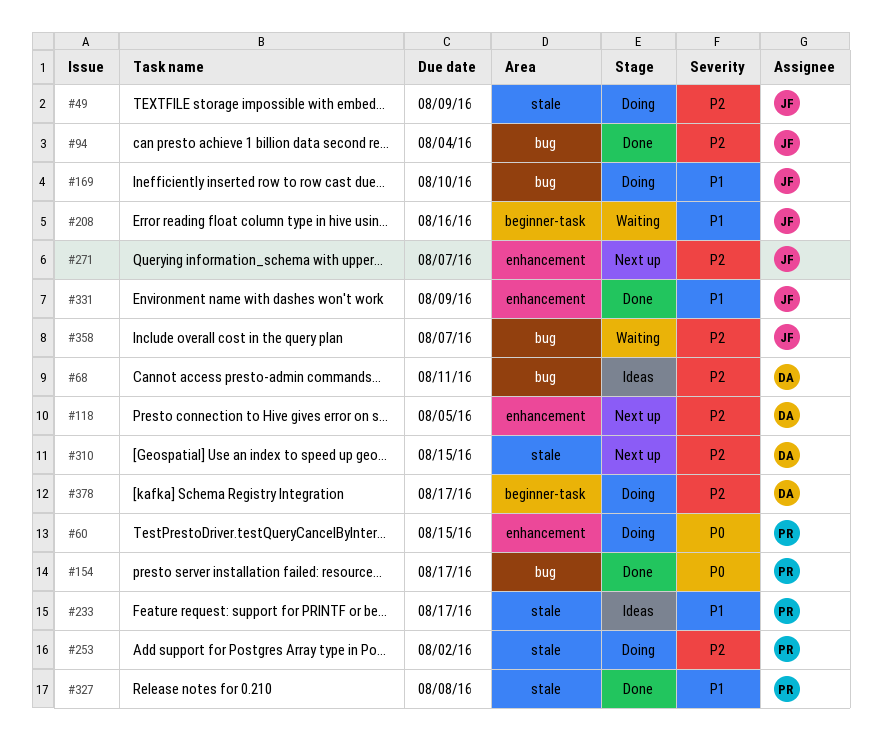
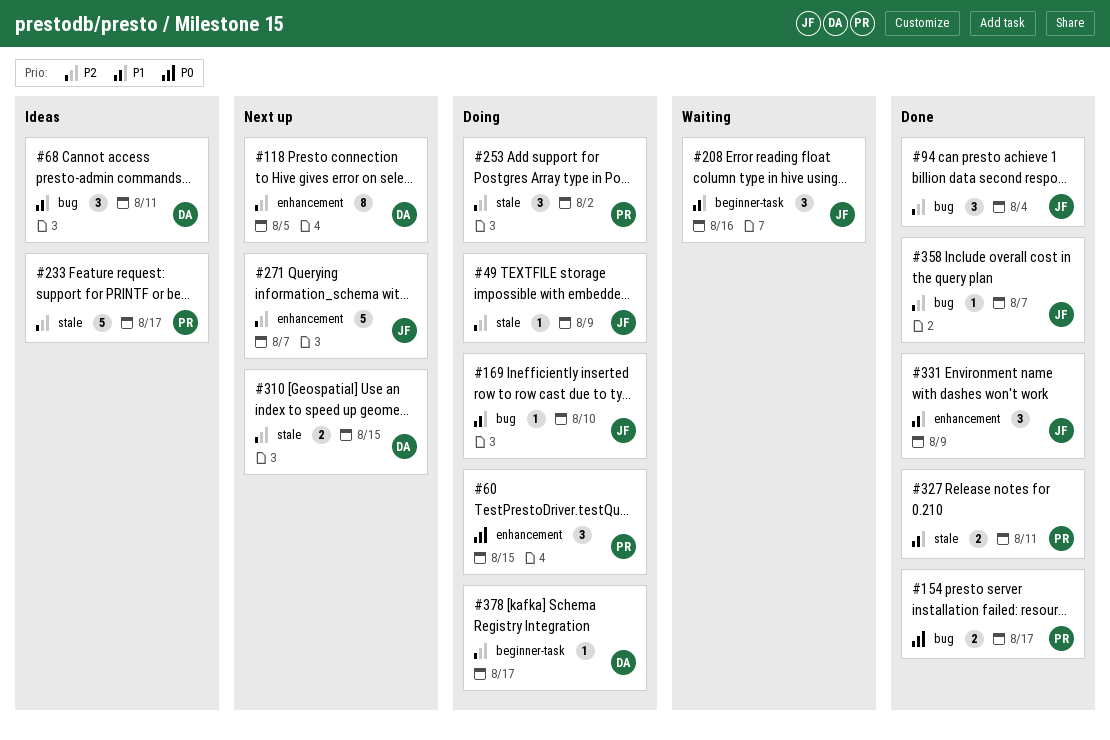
#68, priority: P2 -> P1
#233, priority: P1 -> P2
#327, due: Aug 8 -> Aug 11
#358, status: Waiting -> Done

